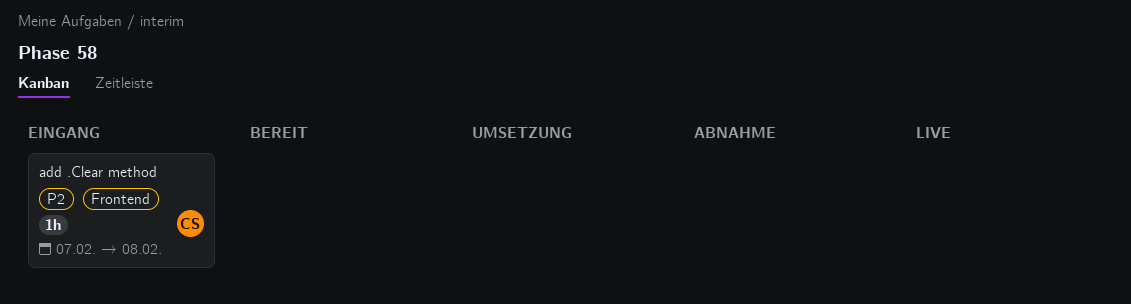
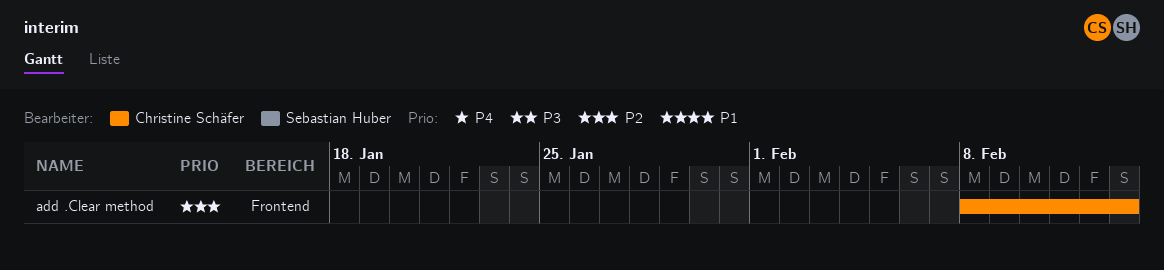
add .Clear method, start: Feb 7 -> Feb 8
add .Clear method, due: Feb 8 -> Feb 13

